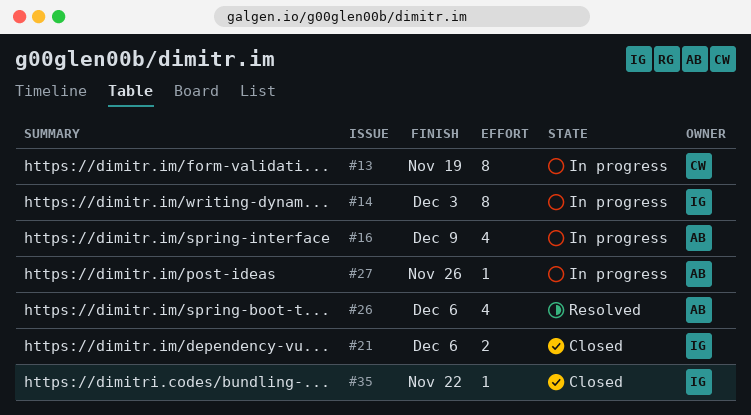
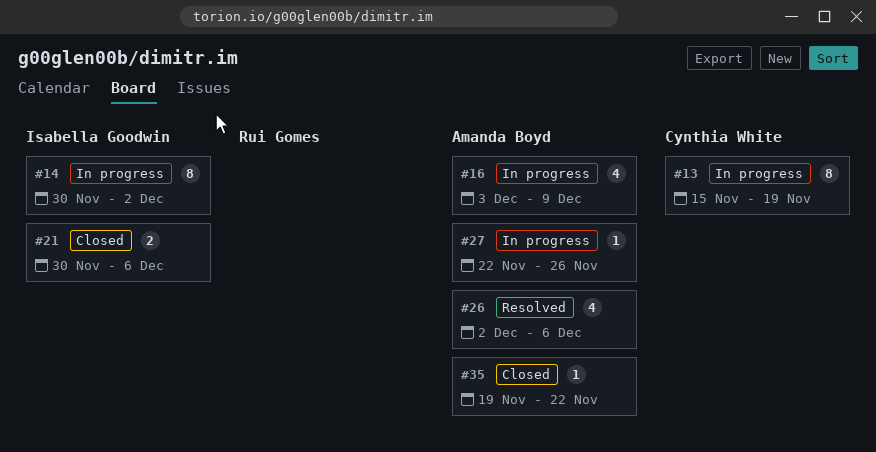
#14, due: Dec 3 -> Dec 2
#35, owner: Isabella Goodwin -> Amanda Boyd

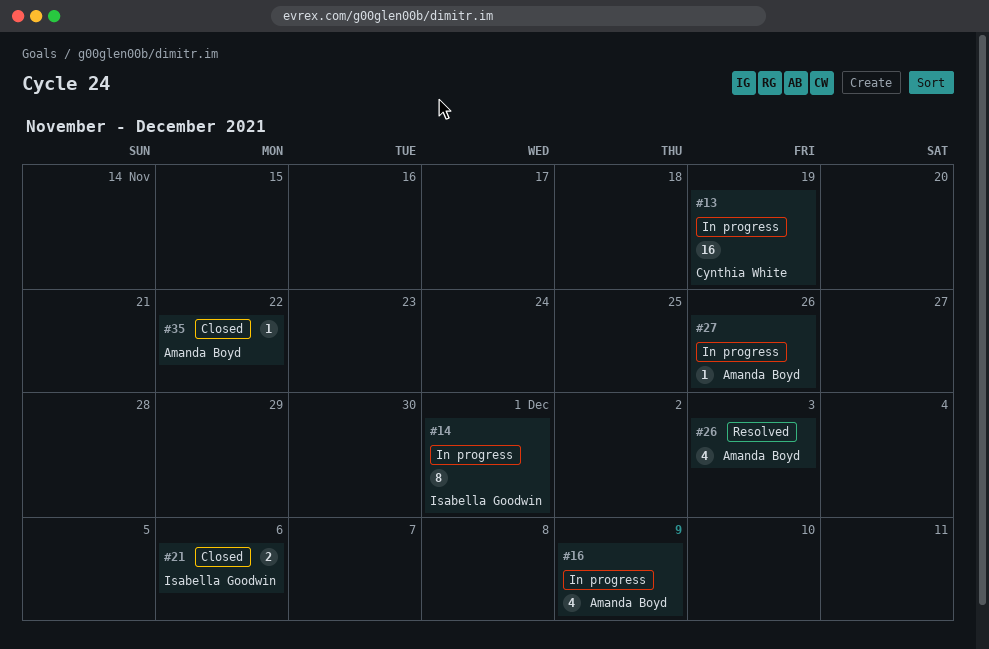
#13, estimate: 8 -> 16
#14, due: Dec 2 -> Dec 1
#26, due: Dec 6 -> Dec 3

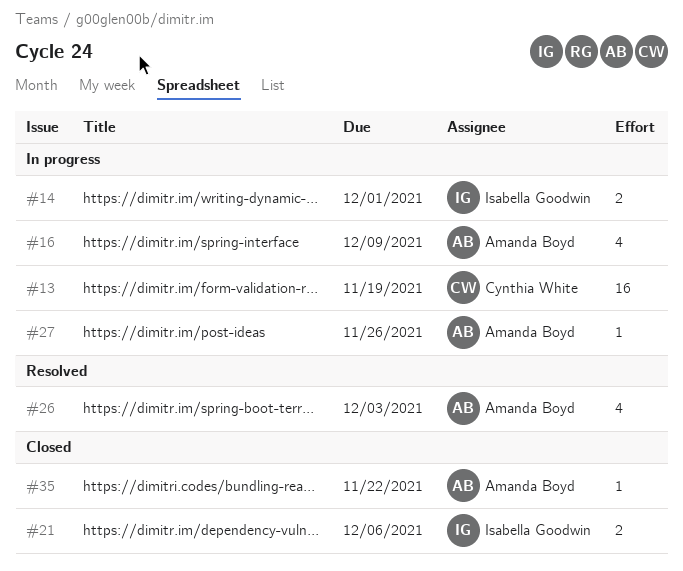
#14, estimate: 8 -> 2

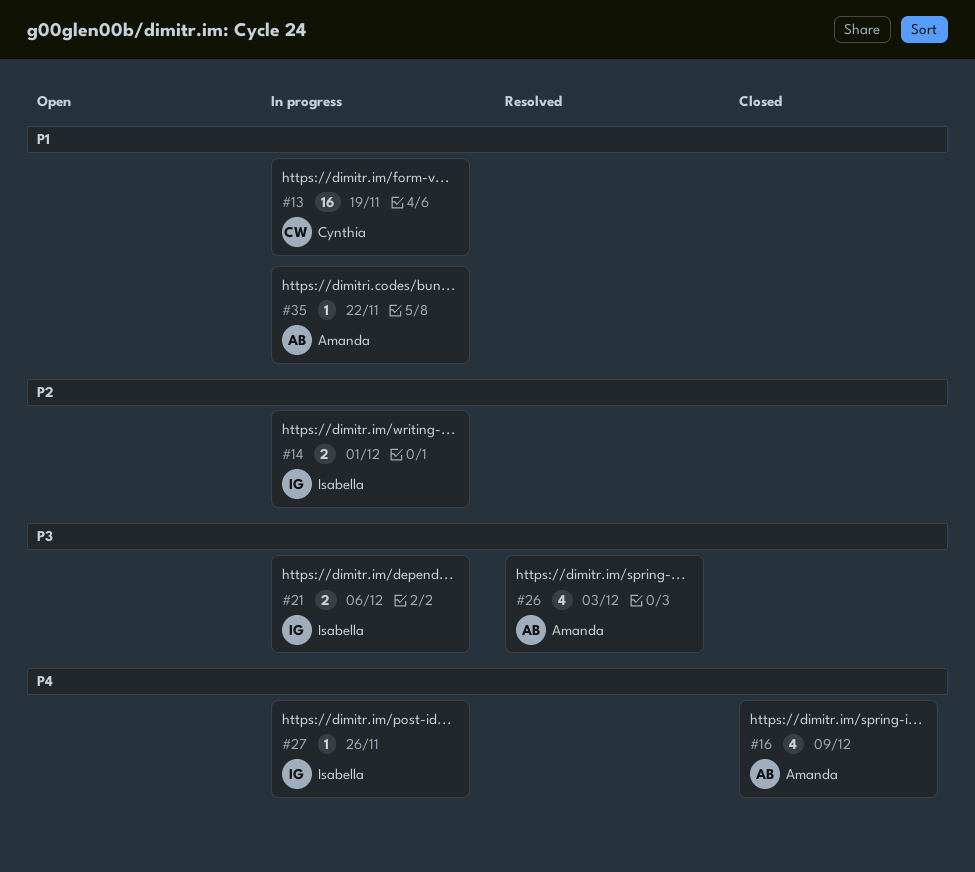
#16, status: In progress -> Closed
#21, status: Closed -> In progress
#27, owner: Amanda Boyd -> Isabella Goodwin
#35, status: Closed -> In progress

